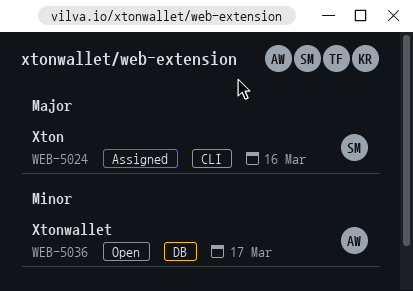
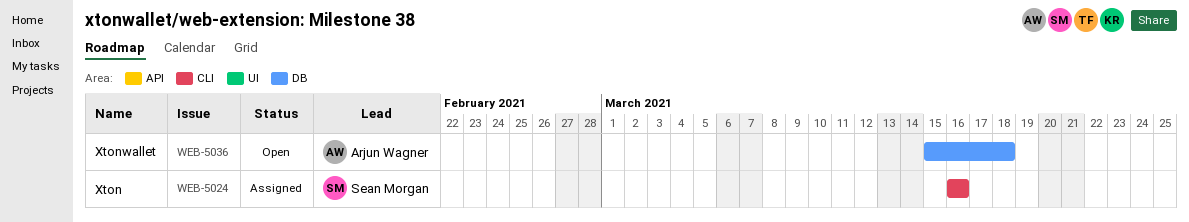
WEB-5036, due: Mar 17 -> Mar 18

